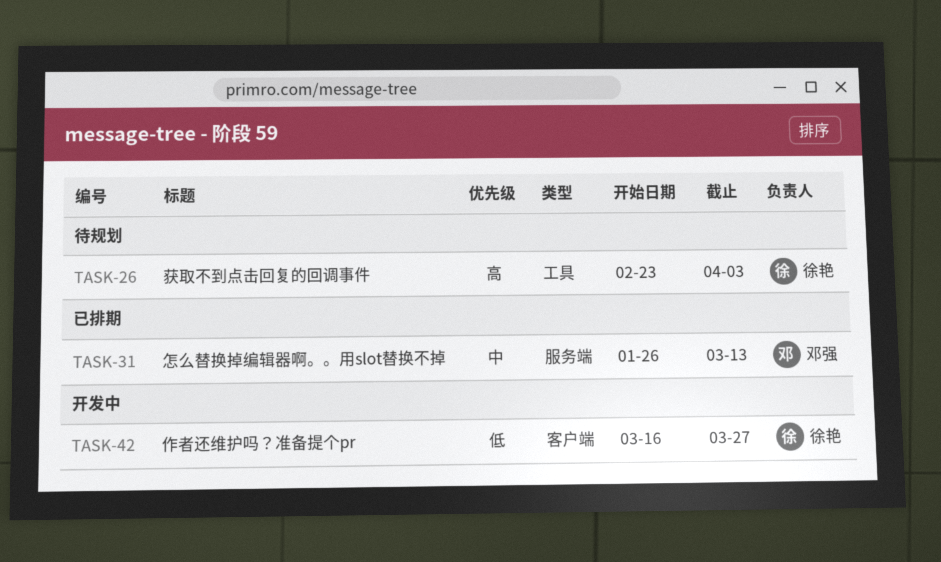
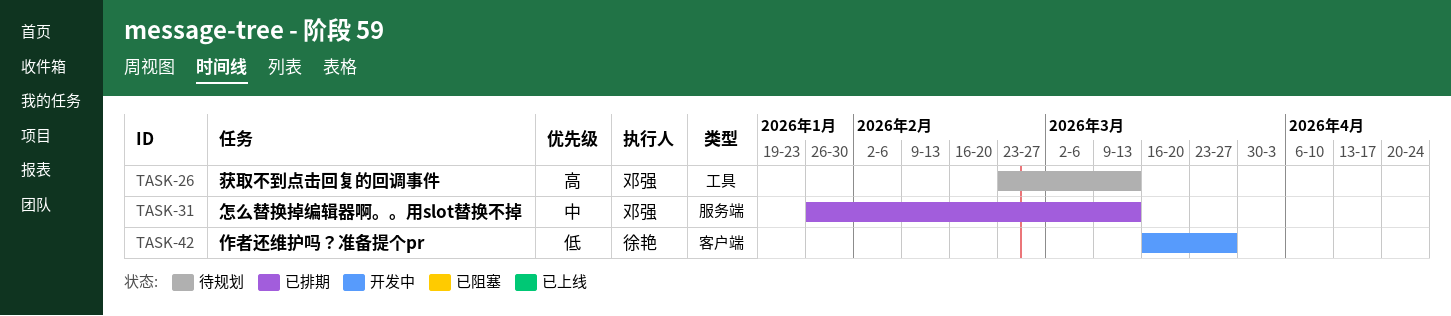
TASK-26, owner: 徐艳 -> 邓强
TASK-26, due: Apr 3 -> Mar 13

